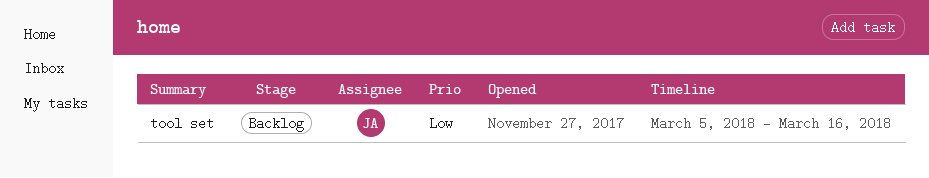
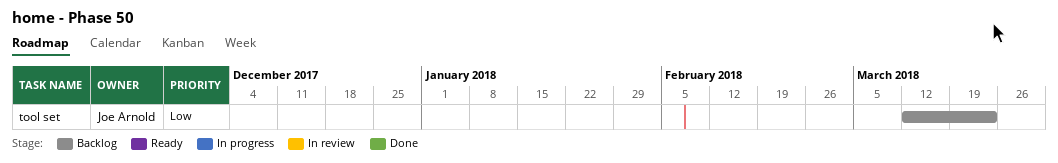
tool set, start: Mar 5 -> Mar 12
tool set, due: Mar 16 -> Mar 23

